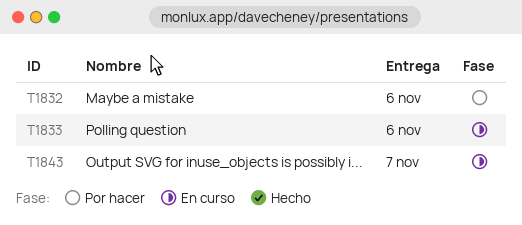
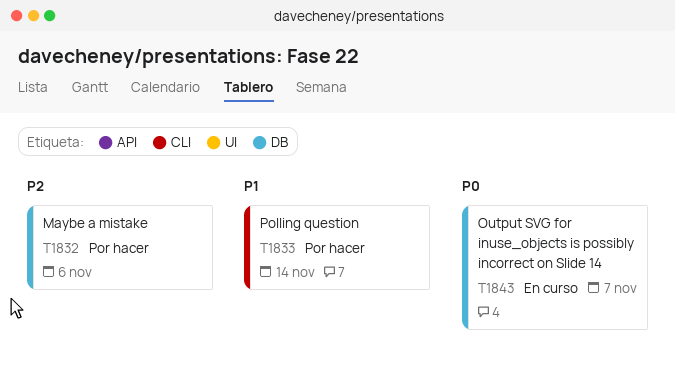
T1833, status: En curso -> Por hacer
T1833, due: Nov 6 -> Nov 14

